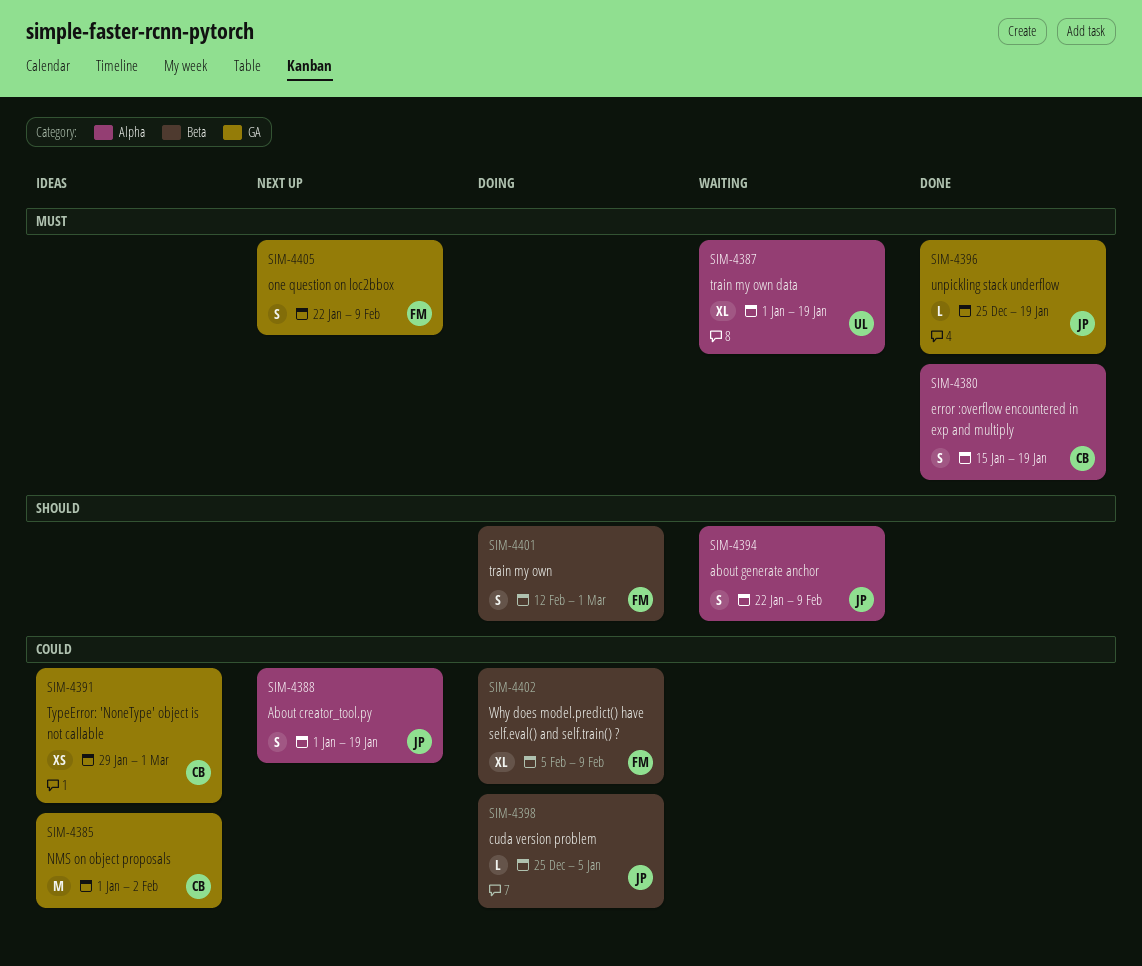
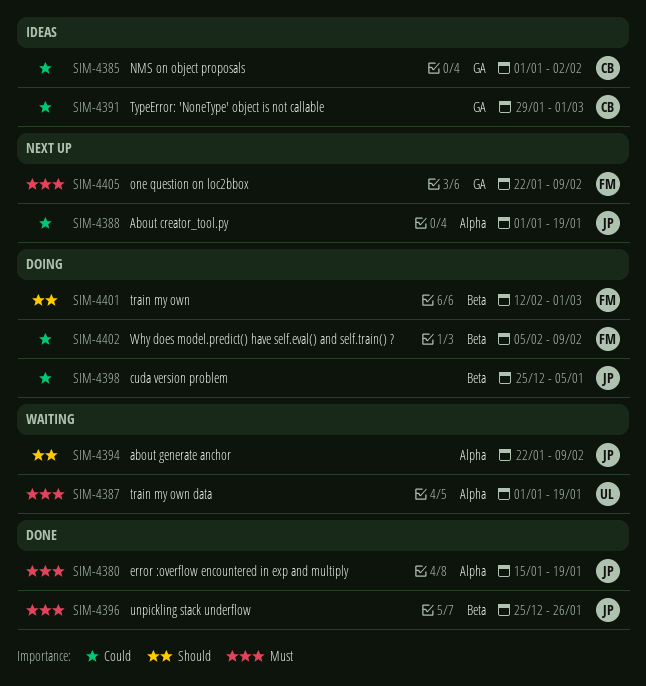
SIM-4380, owner: CB -> JP
SIM-4396, label: GA -> Beta
SIM-4396, due: Jan 19 -> Jan 26

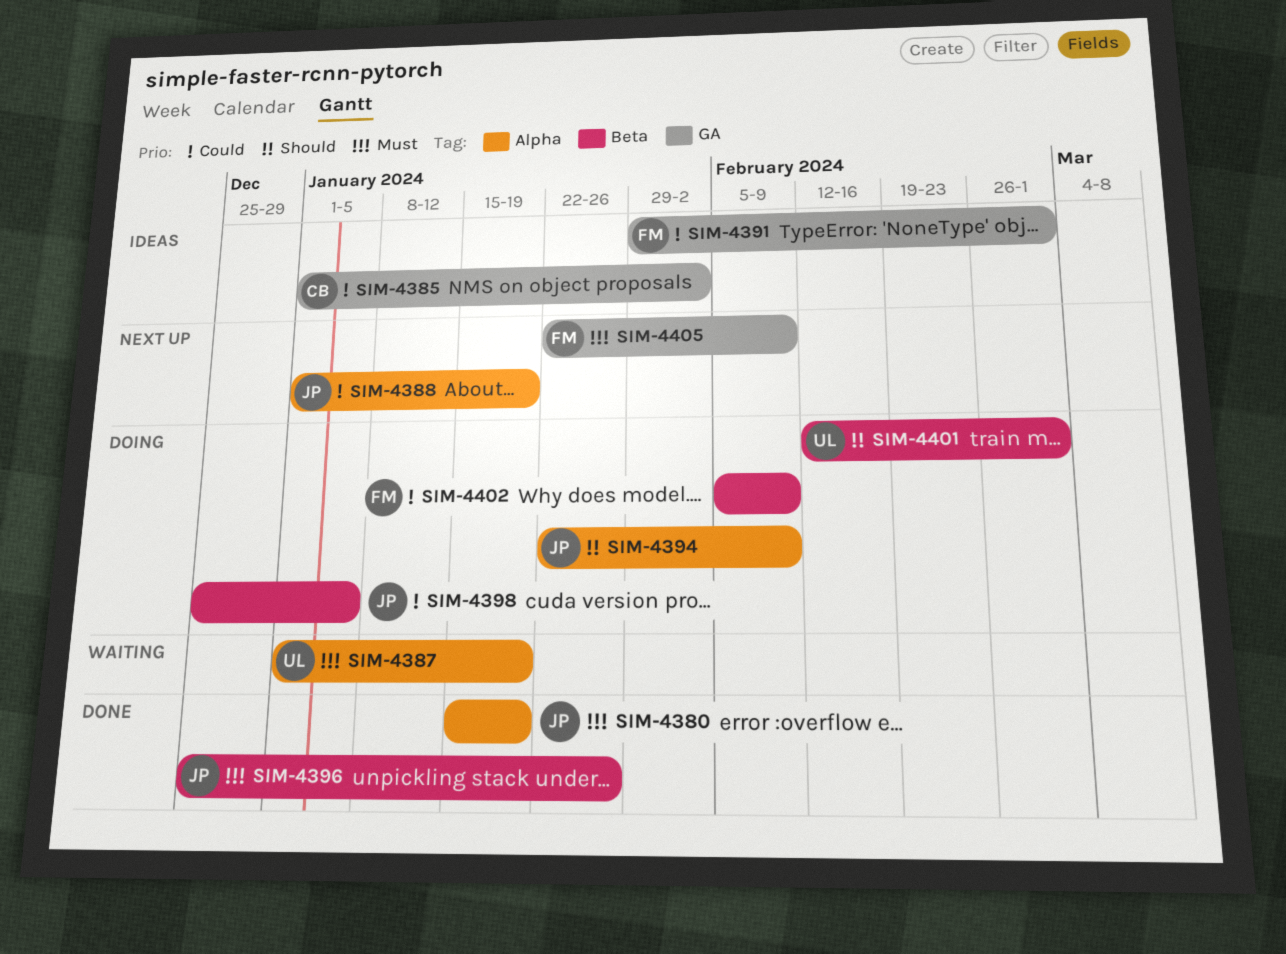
SIM-4391, owner: CB -> FM
SIM-4394, status: Waiting -> Doing
SIM-4401, owner: FM -> UL

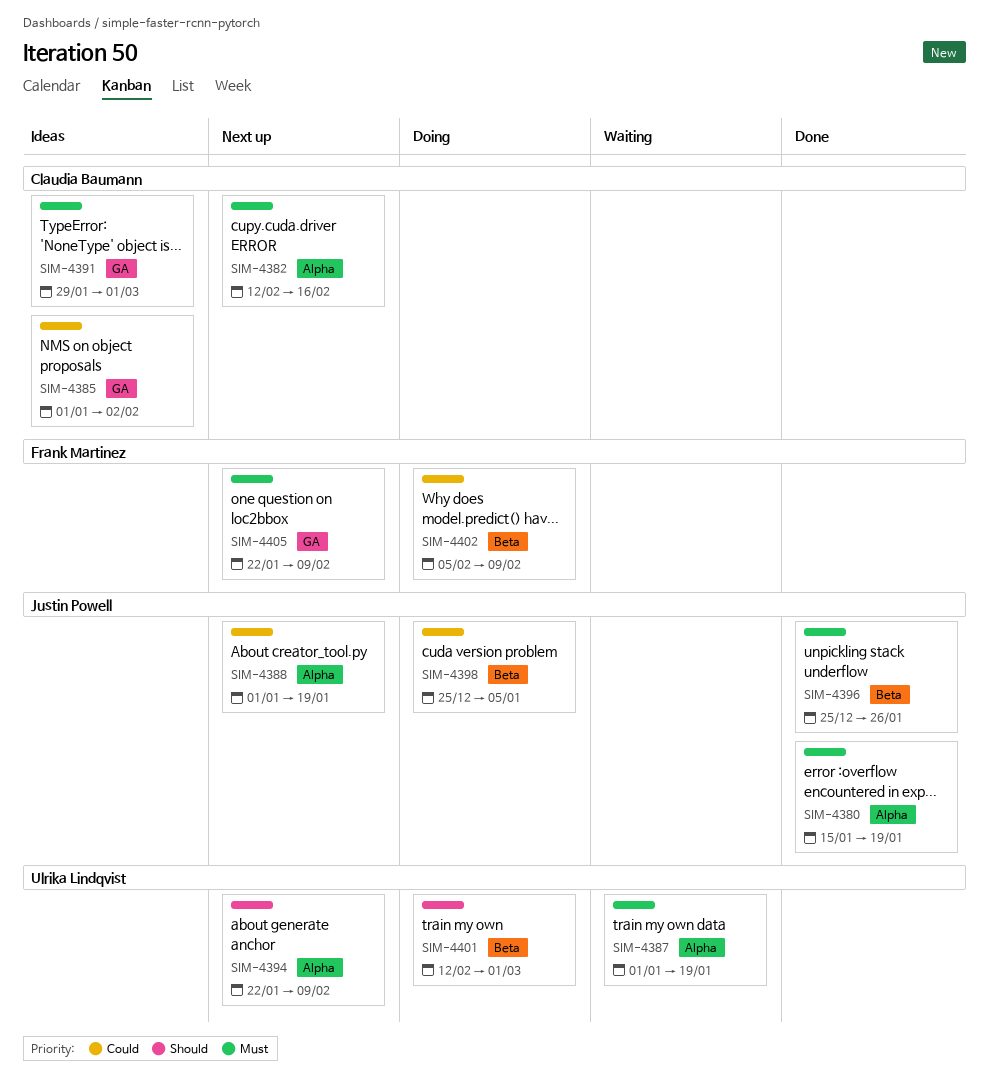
SIM-4382: none -> present
SIM-4391, owner: Frank Martinez -> Claudia Baumann
SIM-4391, priority: Could -> Must
SIM-4394, status: Doing -> Next up
SIM-4394, owner: Justin Powell -> Ulrika Lindqvist

